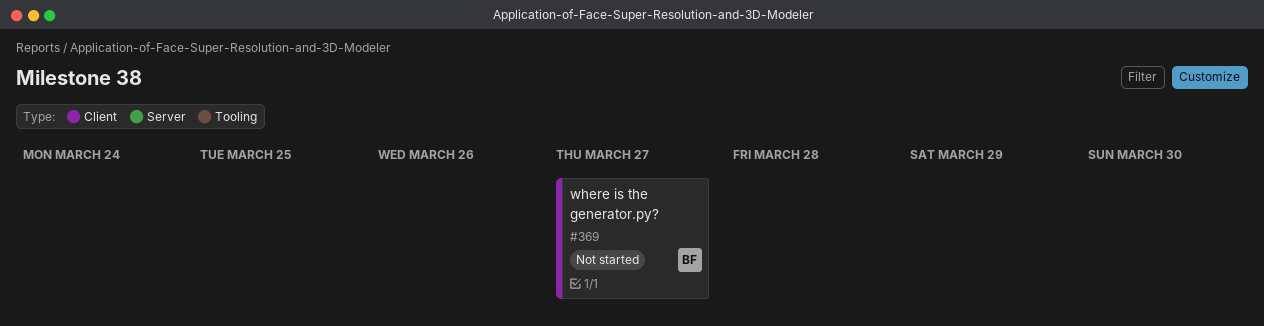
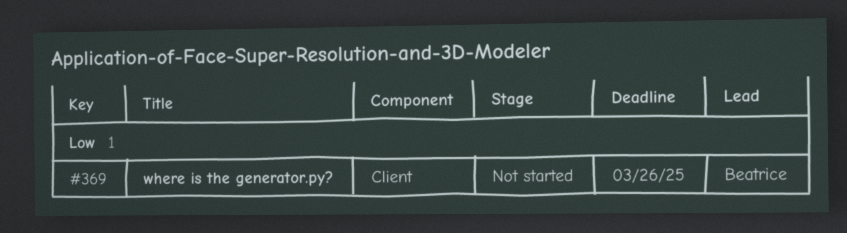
#369, due: Mar 27 -> Mar 26

